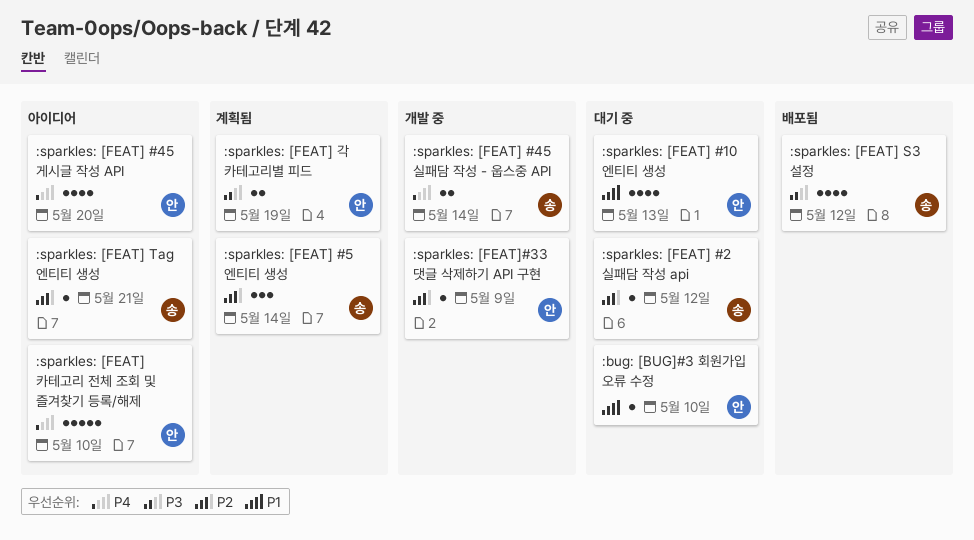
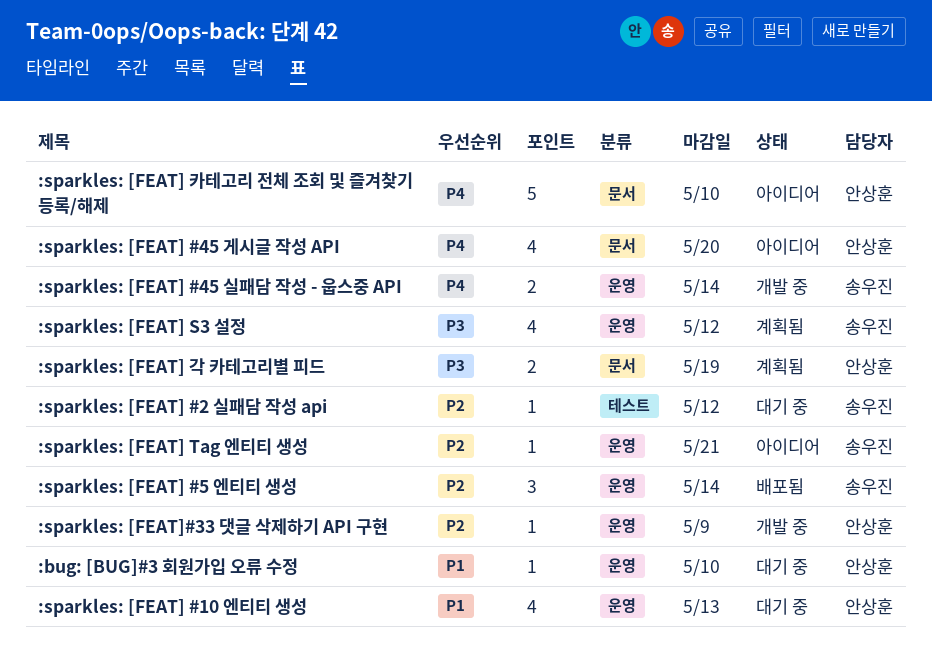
:sparkles: [FEAT] #5 엔티티 생성, status: 계획됨 -> 배포됨
:sparkles: [FEAT] S3 설정, status: 배포됨 -> 계획됨

